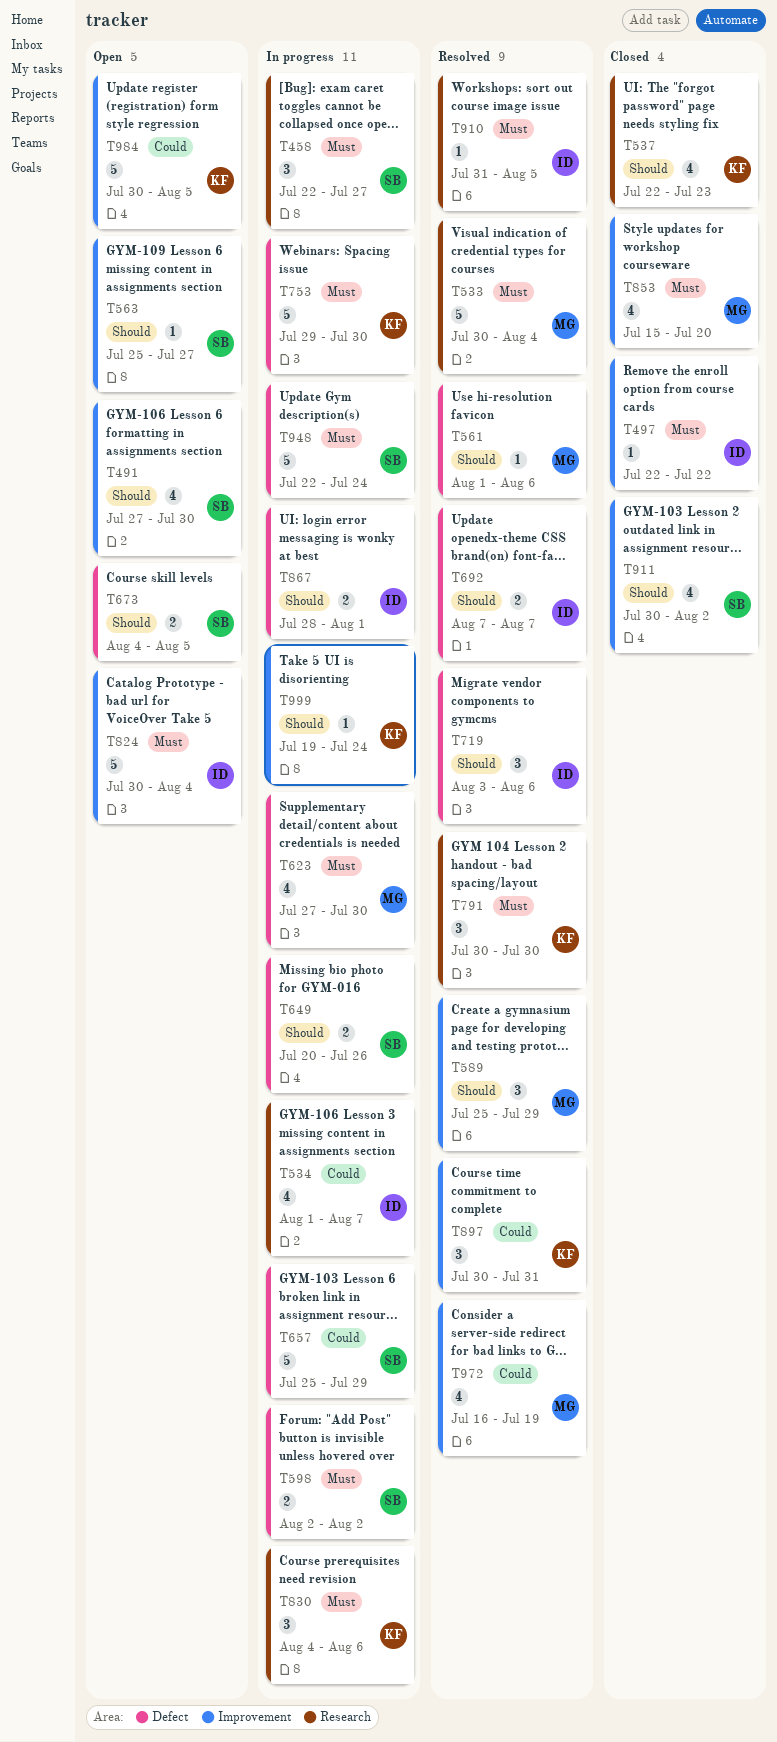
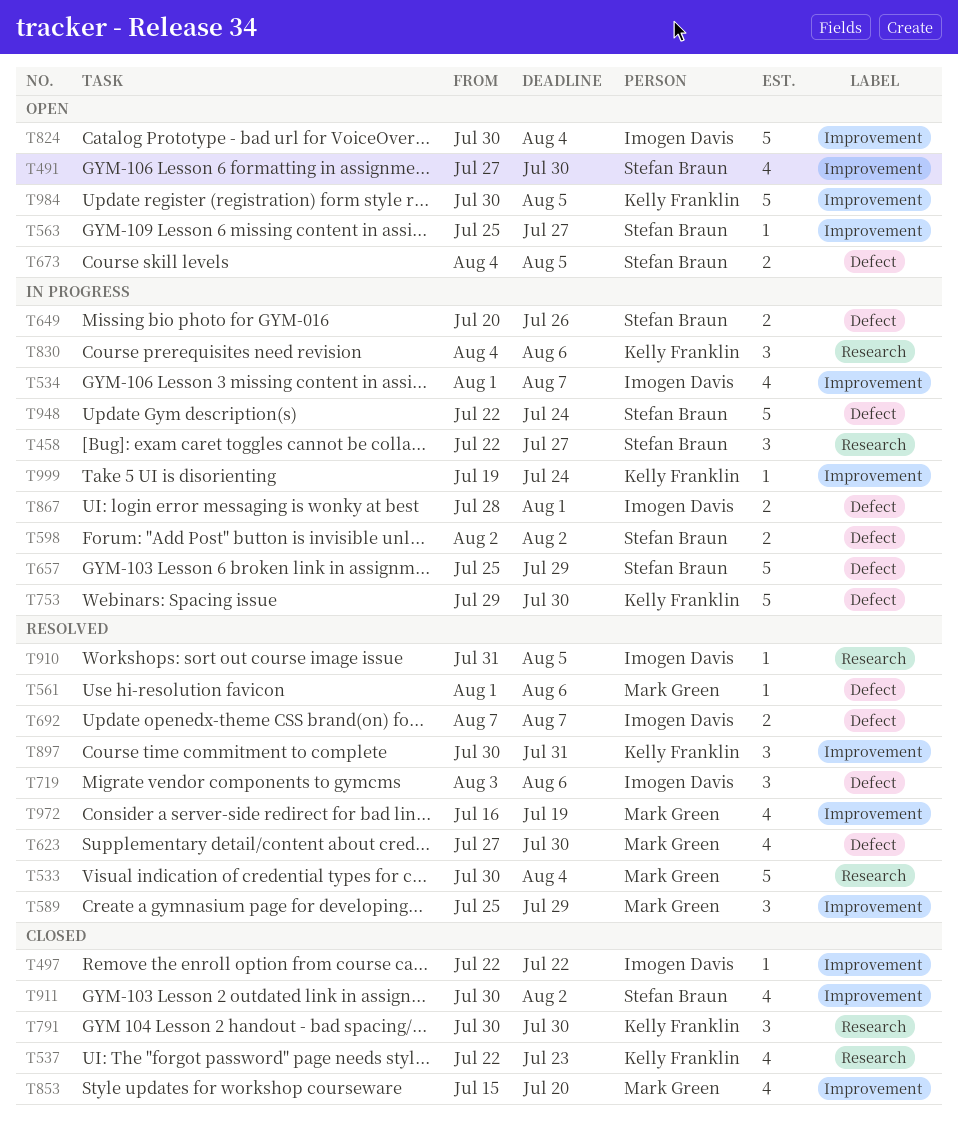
T534, label: Research -> Improvement
T623, status: In progress -> Resolved
T791, status: Resolved -> Closed

